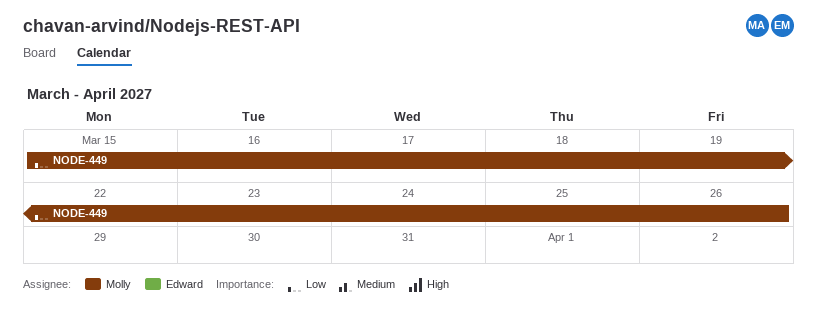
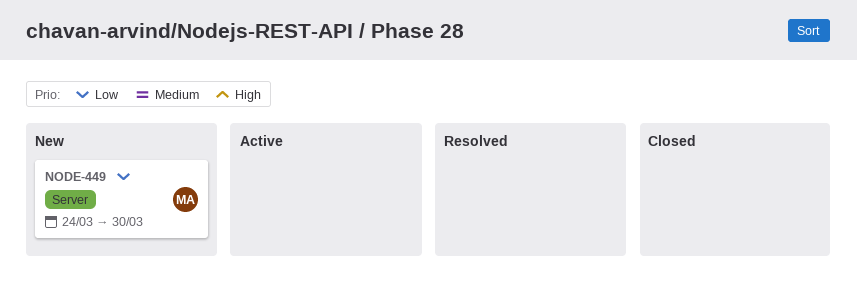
NODE-449, start: Mar 15 -> Mar 24
NODE-449, due: Mar 26 -> Mar 30

